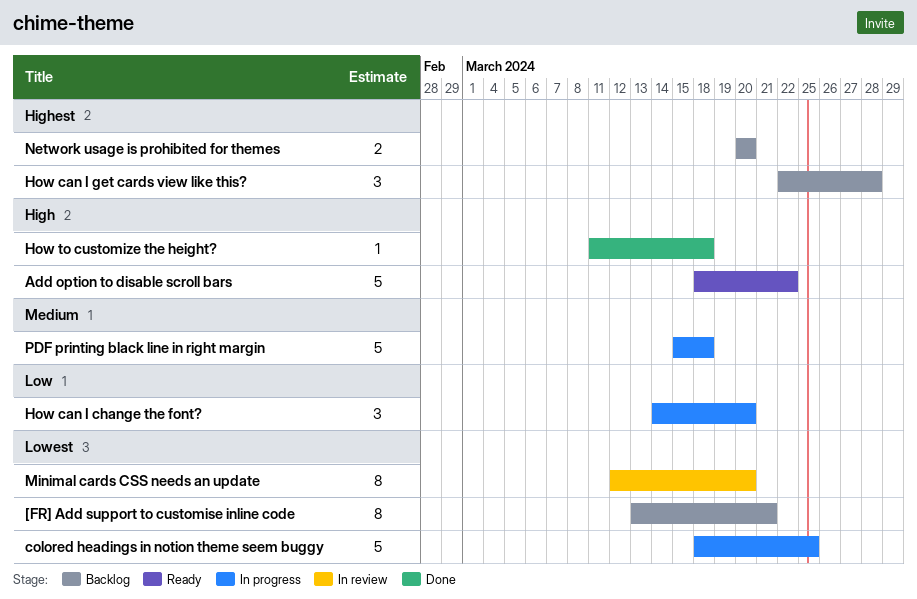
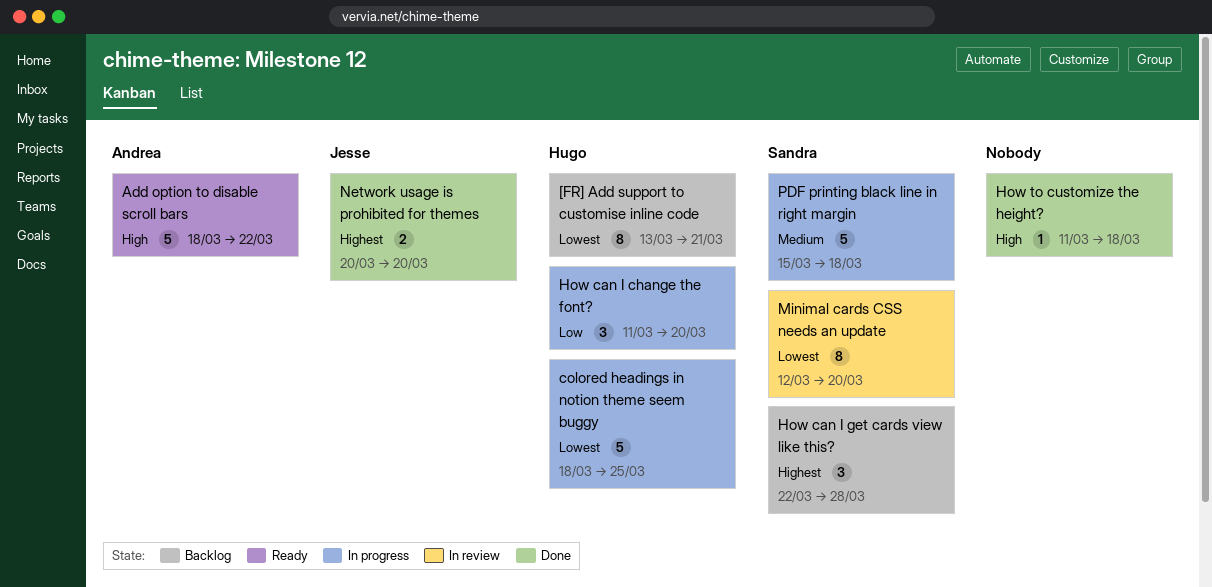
How can I change the font?, start: Mar 14 -> Mar 11
Network usage is prohibited for themes, status: Backlog -> Done

